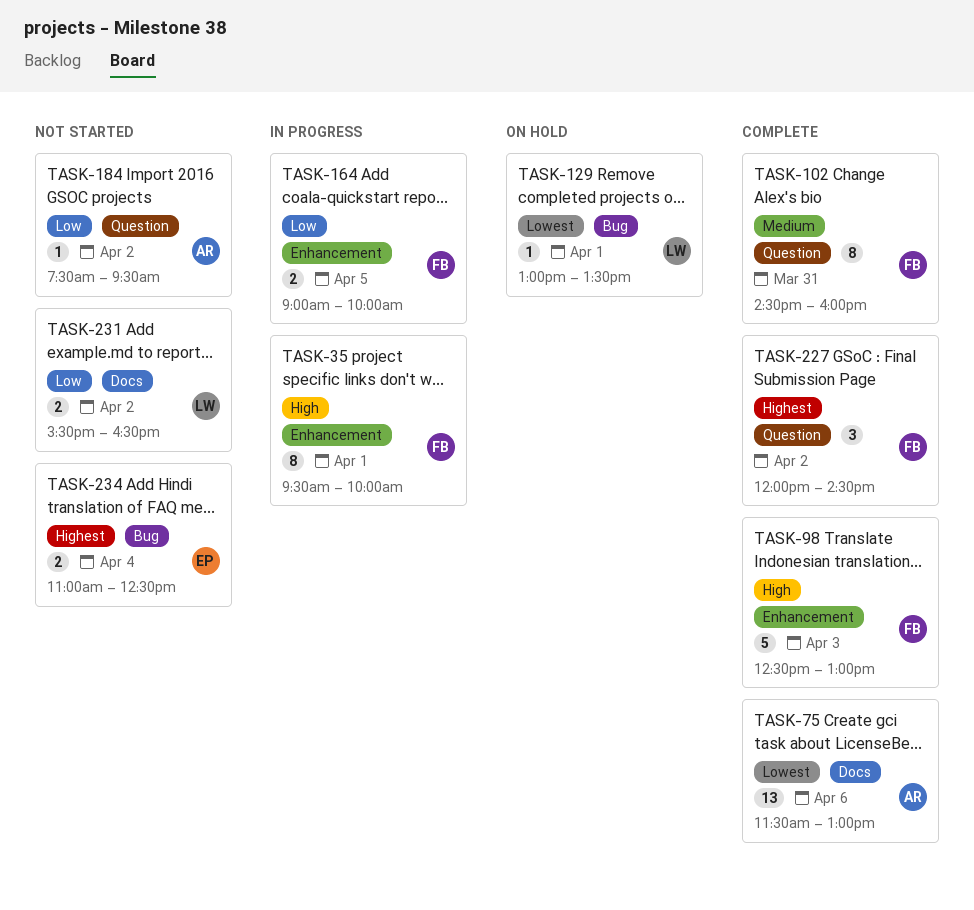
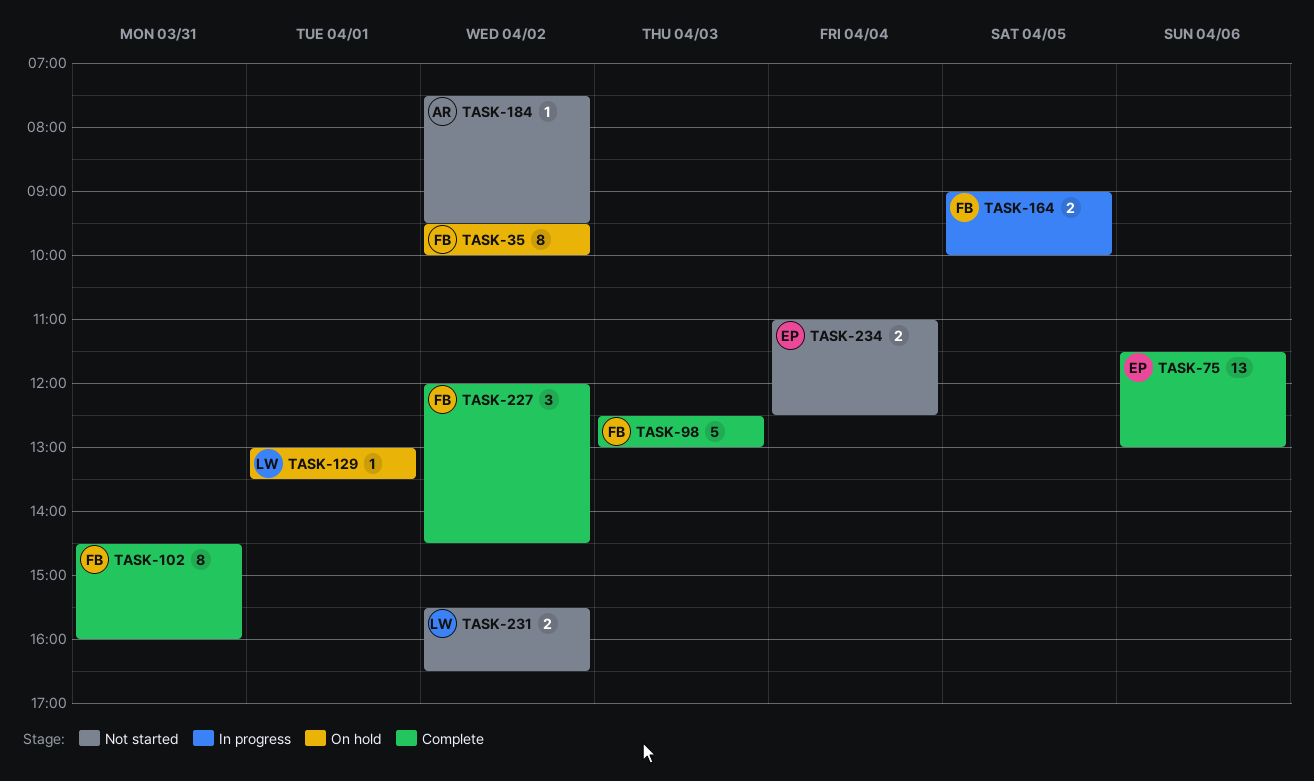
TASK-35, status: In progress -> On hold
TASK-35, day: Apr 1 -> Apr 2
TASK-75, owner: AR -> EP

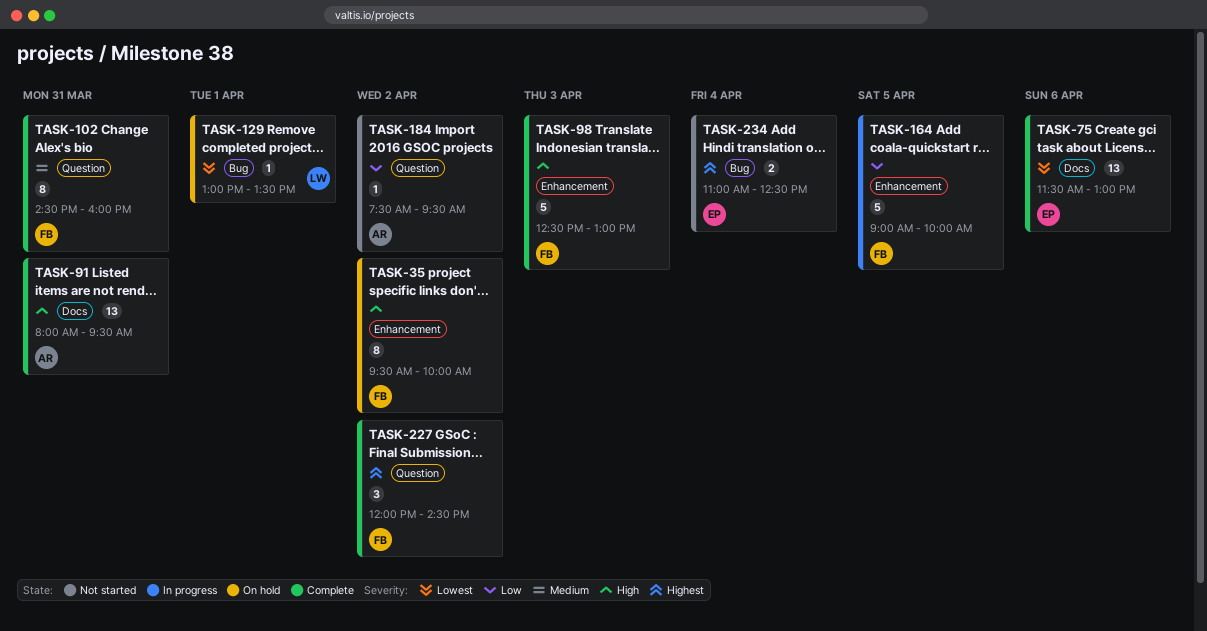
TASK-91: none -> present
TASK-164, estimate: 2 -> 5
TASK-231: present -> none

